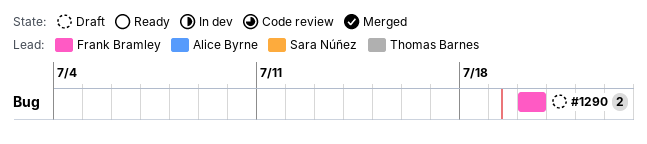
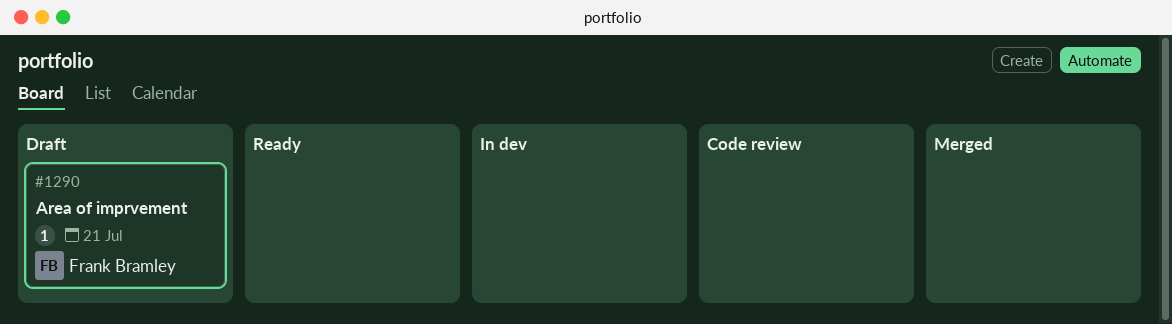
#1290, estimate: 2 -> 1
#1290, due: Jul 20 -> Jul 21

